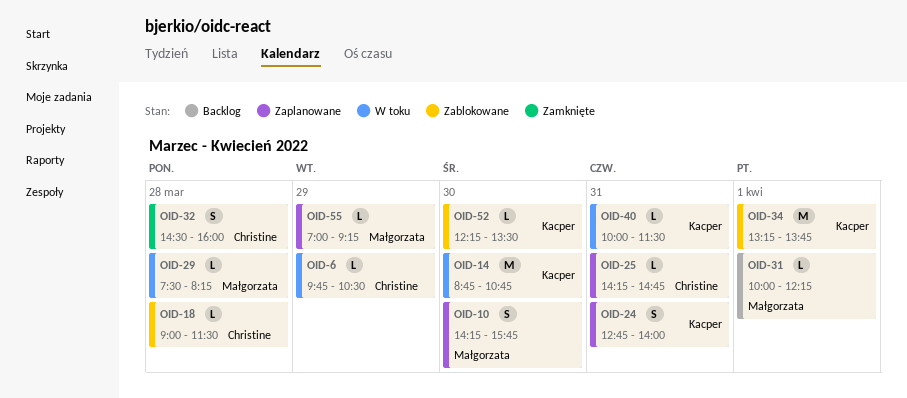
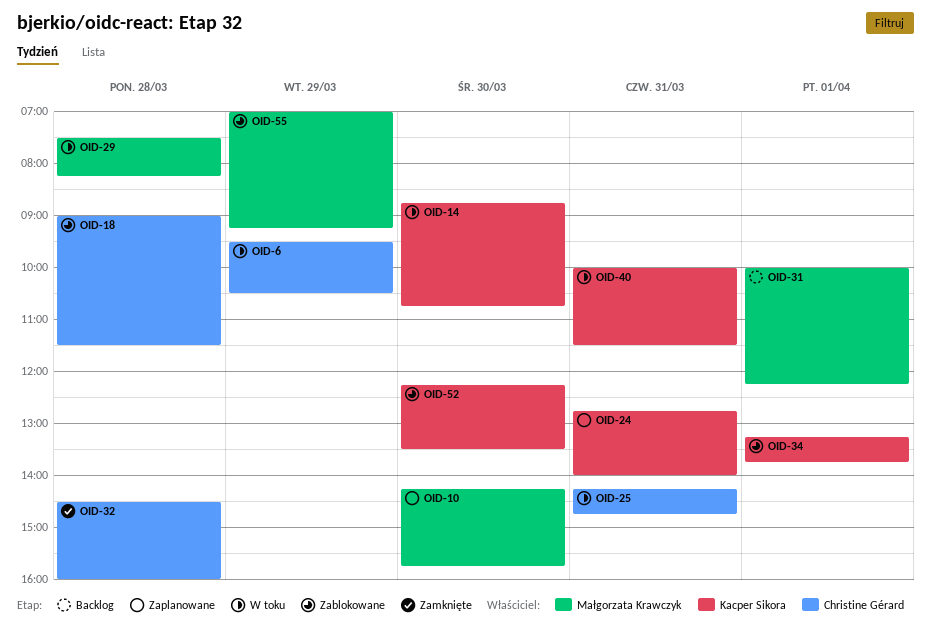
OID-6, begins: 09:45 -> 09:30
OID-25, status: Zaplanowane -> W toku
OID-55, status: Zaplanowane -> Zablokowane

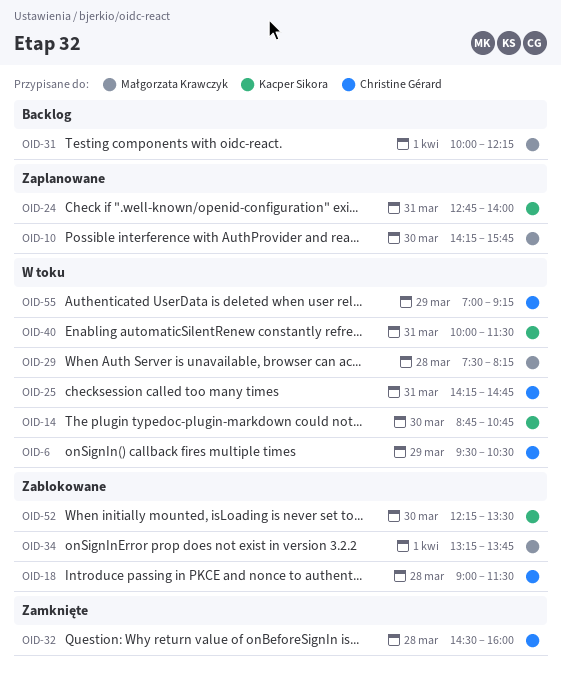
OID-34, owner: Kacper Sikora -> Małgorzata Krawczyk
OID-55, status: Zablokowane -> W toku
OID-55, owner: Małgorzata Krawczyk -> Christine Gérard

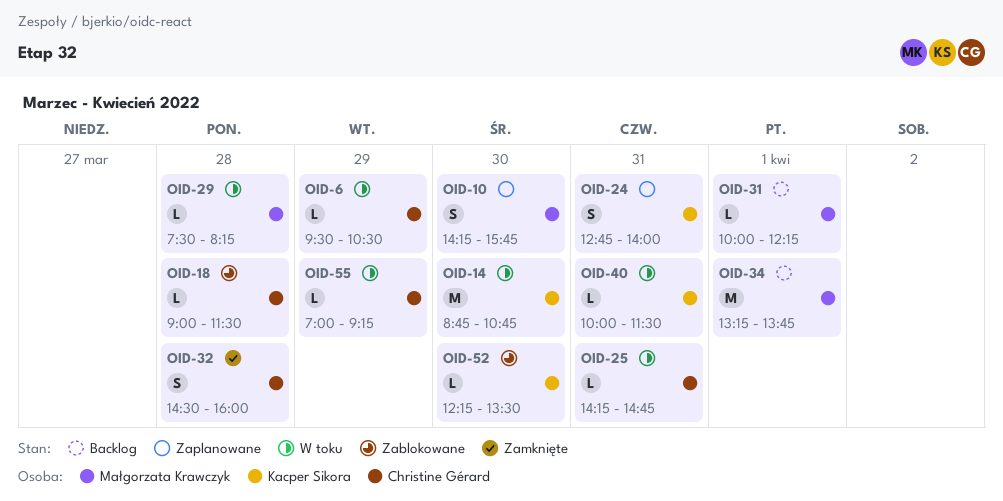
OID-34, status: Zablokowane -> Backlog

